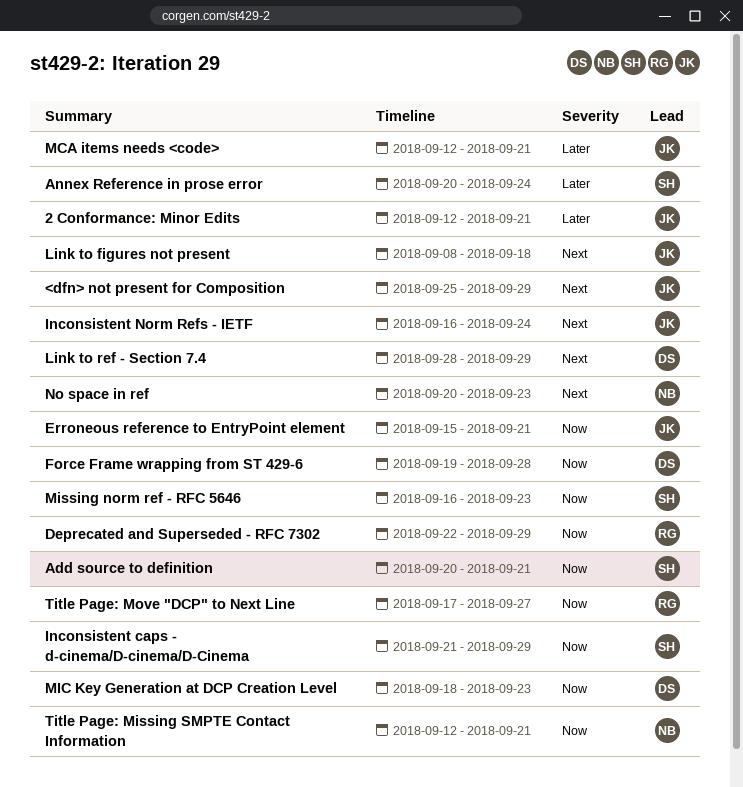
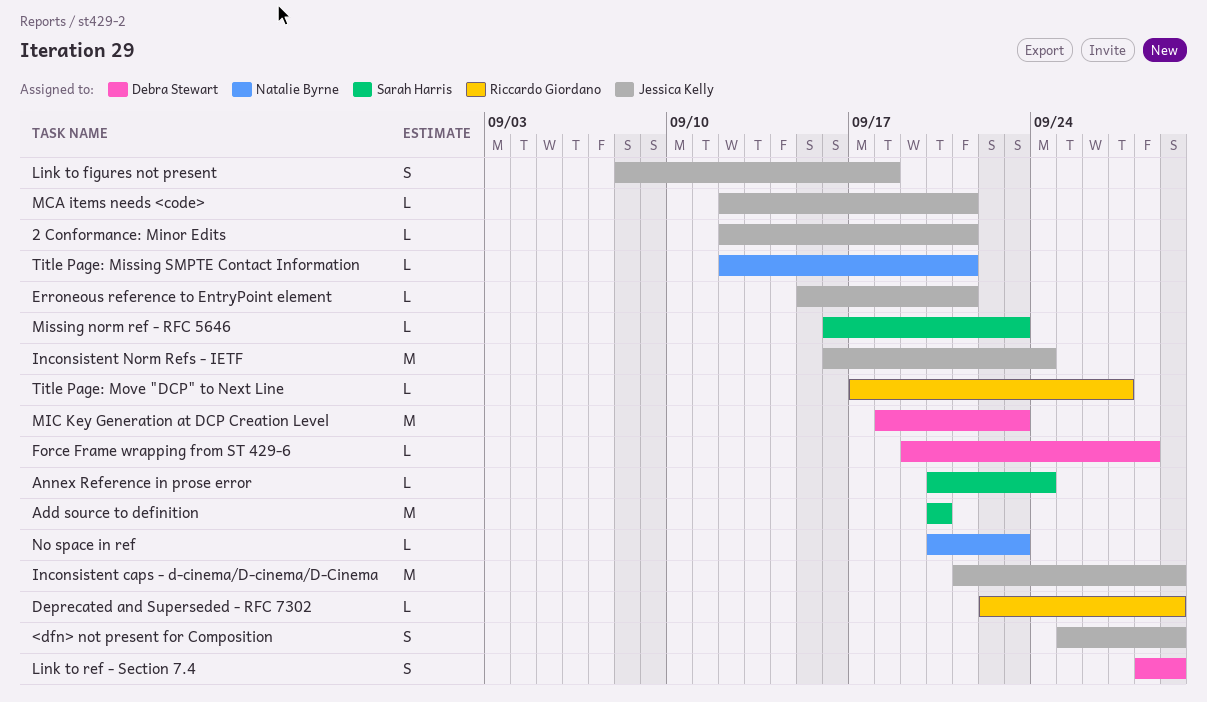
Add source to definition, due: Sep 21 -> Sep 20
Inconsistent caps - d-cinema/D-cinema/D-Cinema, owner: Sarah Harris -> Jessica Kelly

